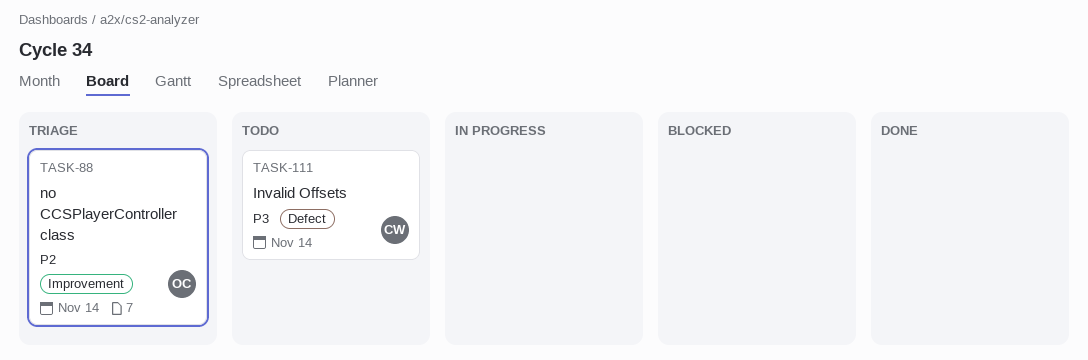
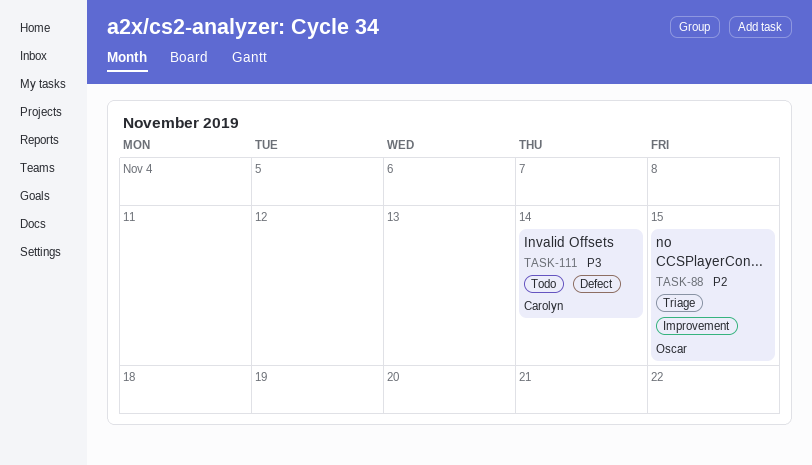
TASK-88, due: Nov 14 -> Nov 15

